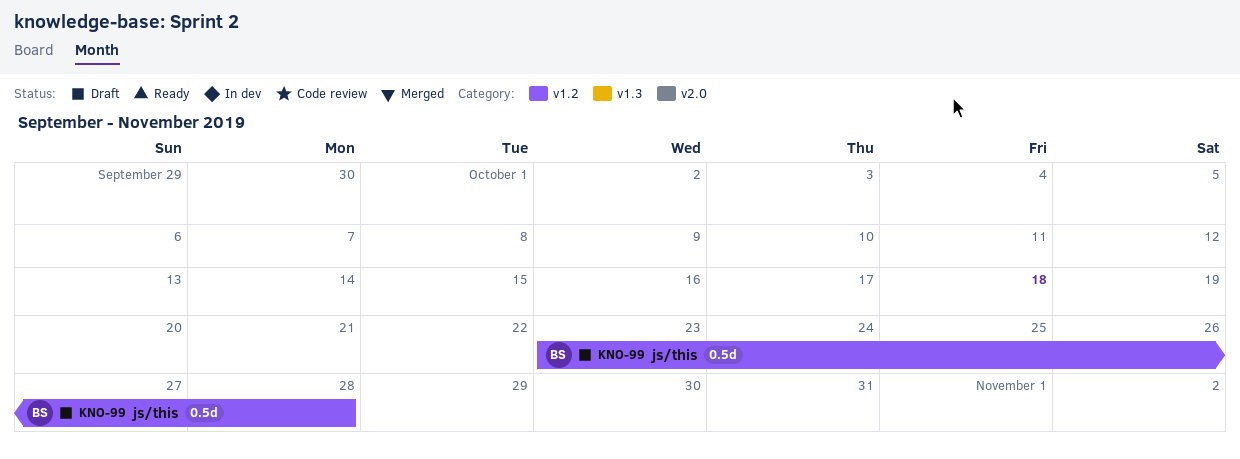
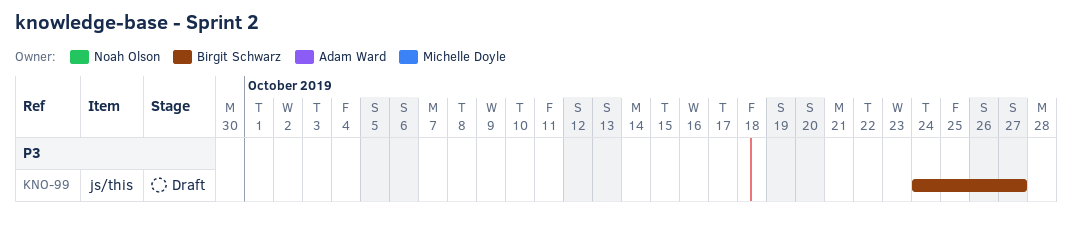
KNO-99, start: Oct 23 -> Oct 24
KNO-99, due: Oct 28 -> Oct 27

